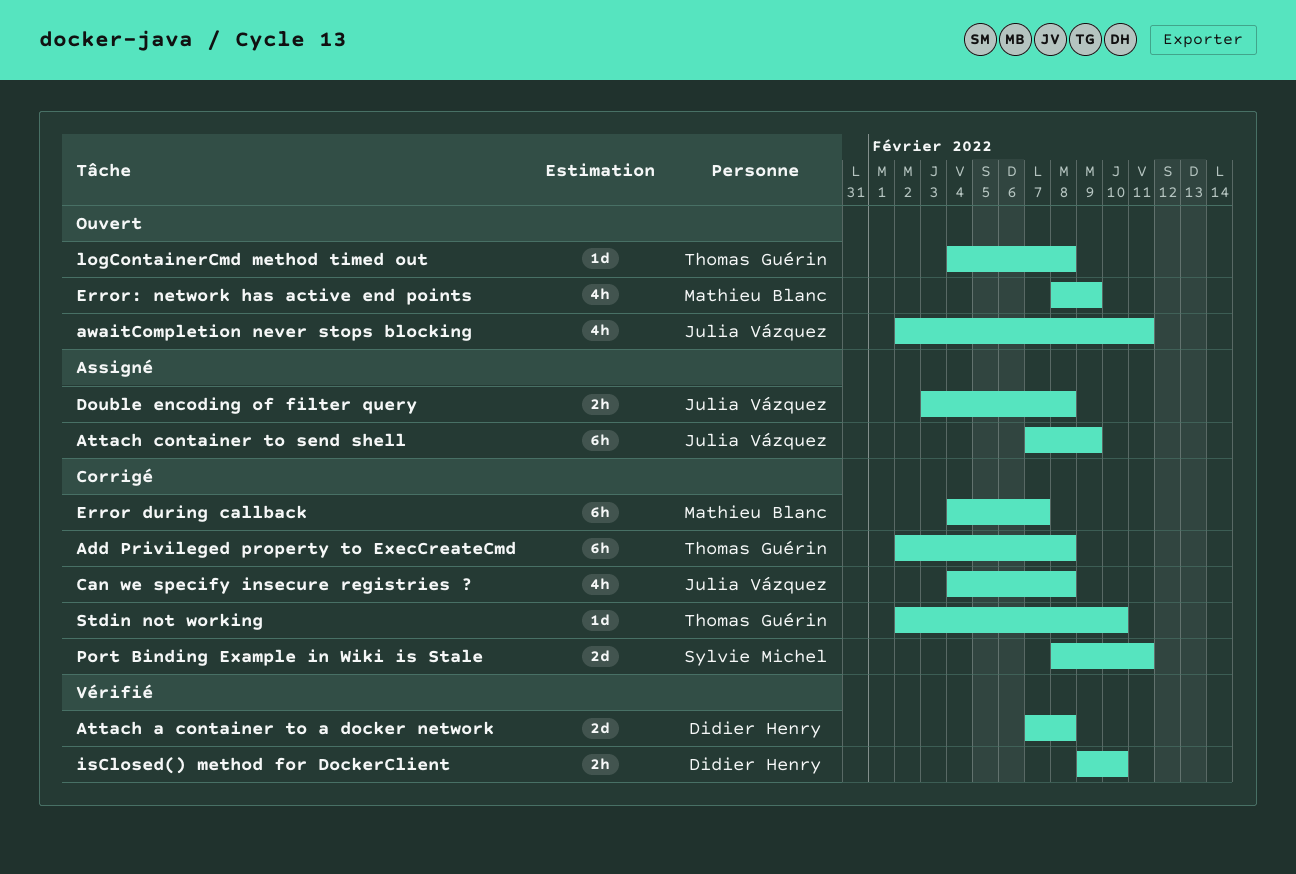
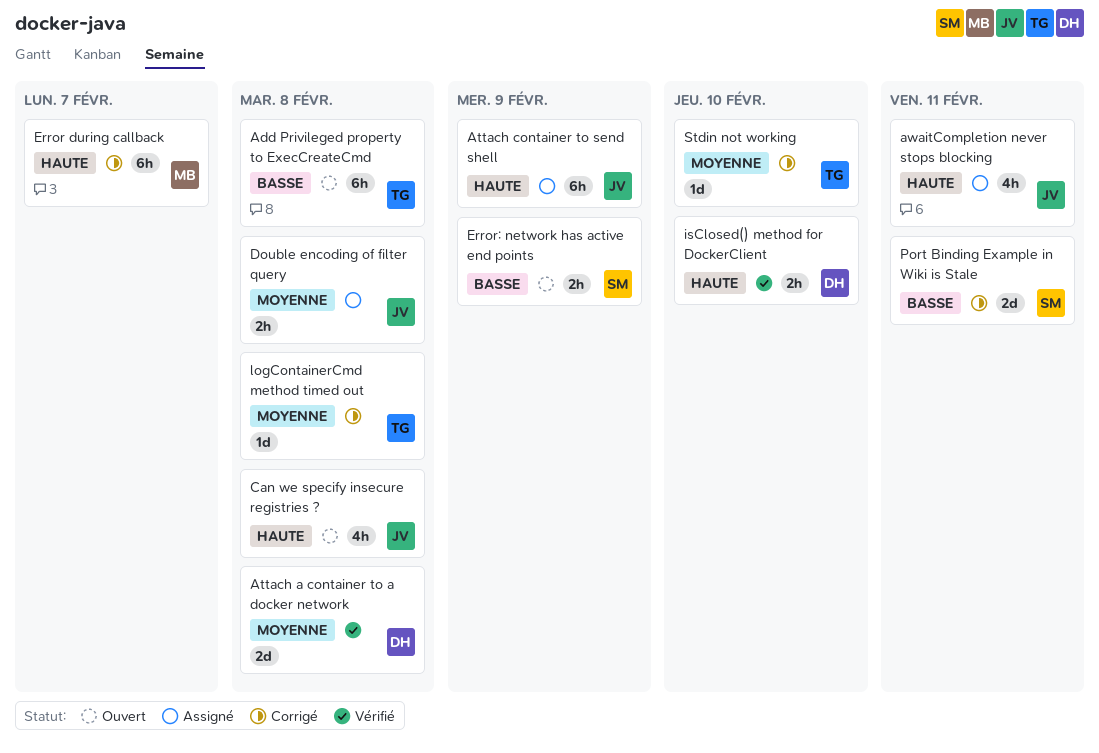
Add Privileged property to ExecCreateCmd, status: Corrigé -> Ouvert
awaitCompletion never stops blocking, status: Ouvert -> Assigné
Can we specify insecure registries ?, status: Corrigé -> Ouvert
Error: network has active end points, owner: Mathieu Blanc -> Sylvie Michel
Error: network has active end points, estimate: 4h -> 2h
logContainerCmd method timed out, status: Ouvert -> Corrigé

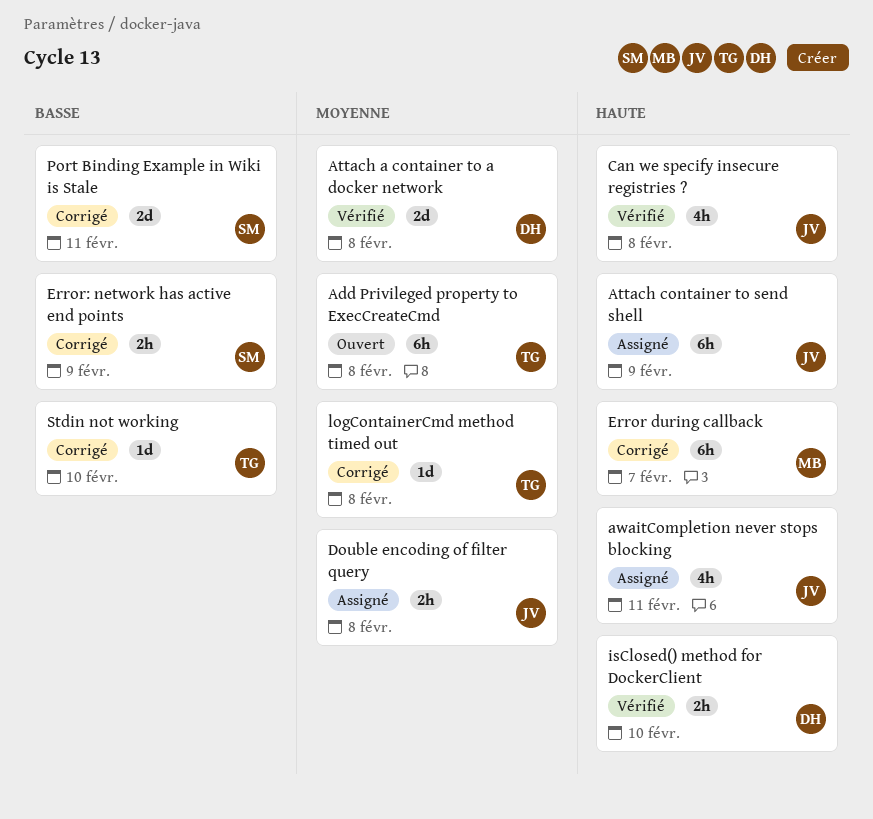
Add Privileged property to ExecCreateCmd, priority: Basse -> Moyenne
Can we specify insecure registries ?, status: Ouvert -> Vérifié
Error: network has active end points, status: Ouvert -> Corrigé
Stdin not working, priority: Moyenne -> Basse

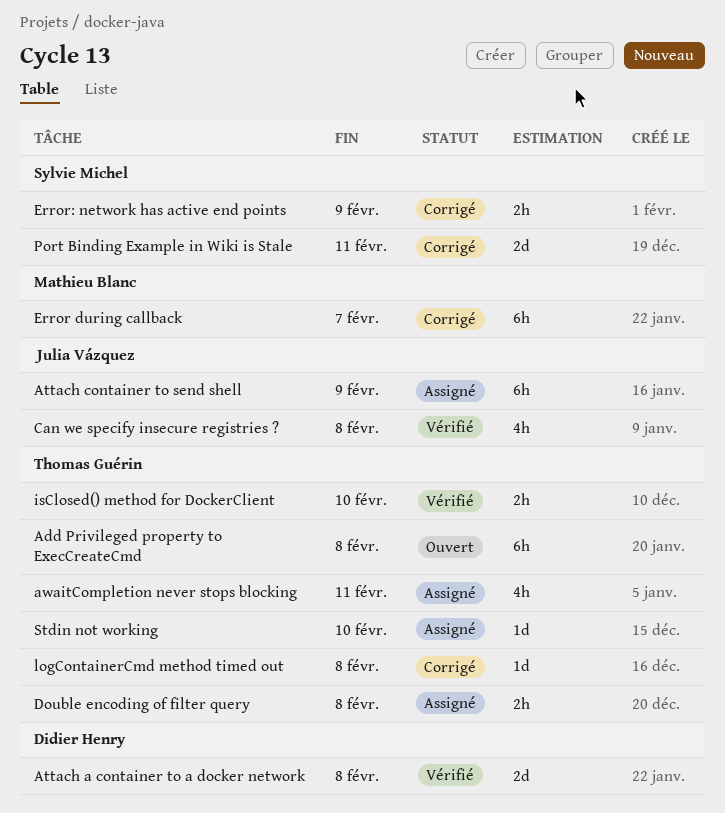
awaitCompletion never stops blocking, owner: Julia Vázquez -> Thomas Guérin
Double encoding of filter query, owner: Julia Vázquez -> Thomas Guérin
isClosed() method for DockerClient, owner: Didier Henry -> Thomas Guérin
Stdin not working, status: Corrigé -> Assigné

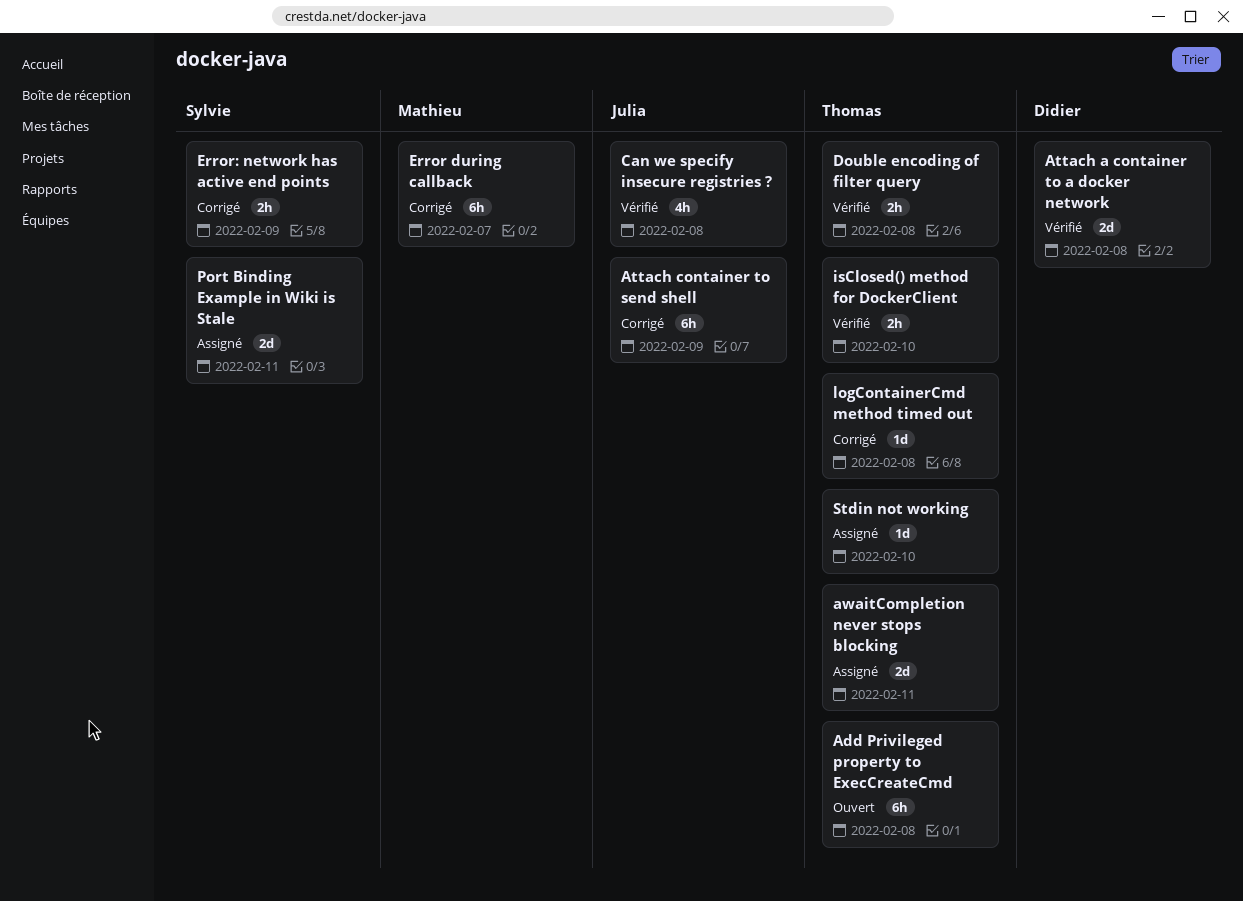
Attach container to send shell, status: Assigné -> Corrigé
awaitCompletion never stops blocking, estimate: 4h -> 2d
Double encoding of filter query, status: Assigné -> Vérifié
Port Binding Example in Wiki is Stale, status: Corrigé -> Assigné

